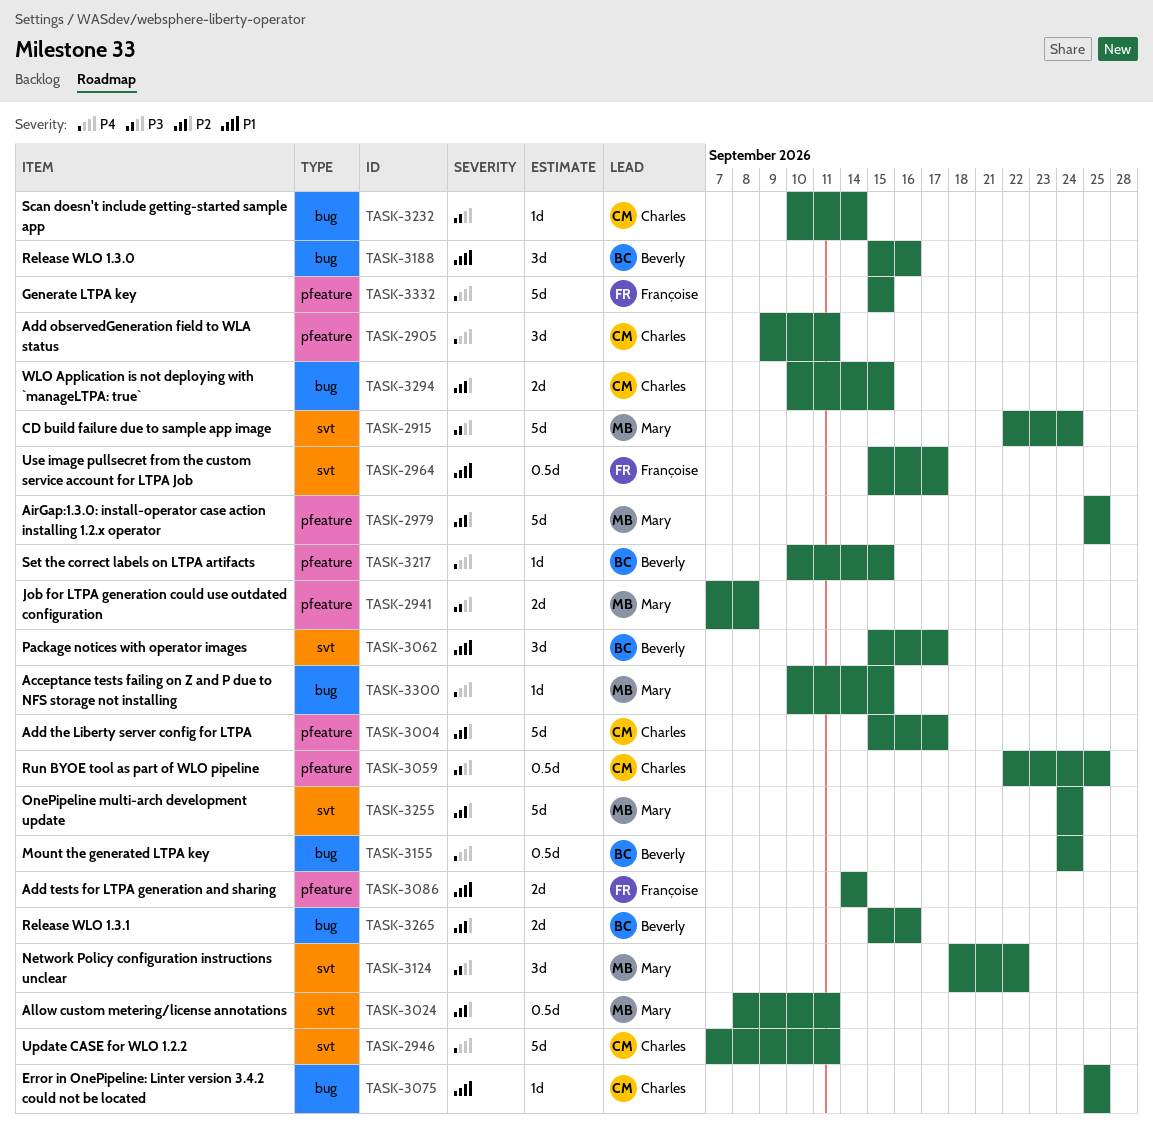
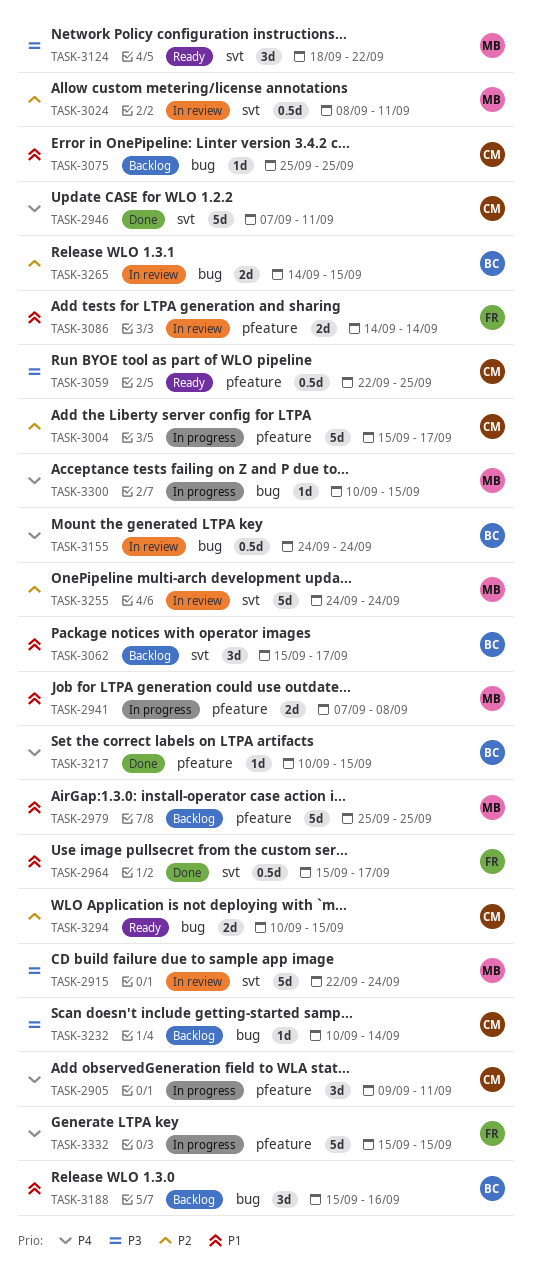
TASK-2941, priority: P3 -> P1
TASK-2979, priority: P2 -> P1
TASK-3265, start: Sep 15 -> Sep 14
TASK-3265, due: Sep 16 -> Sep 15

